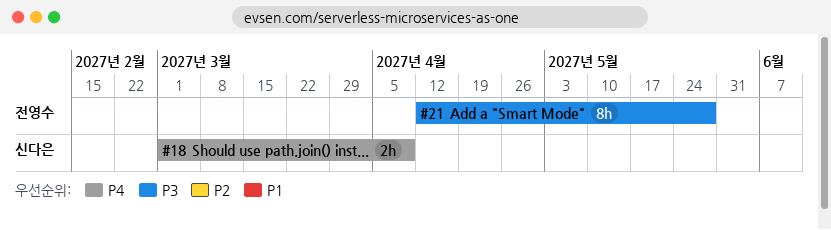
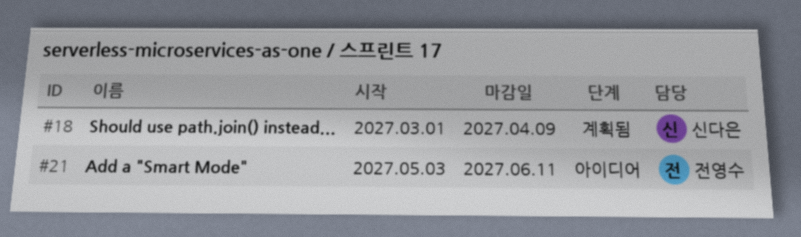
#21, start: Apr 12 -> May 3
#21, due: May 28 -> Jun 11

